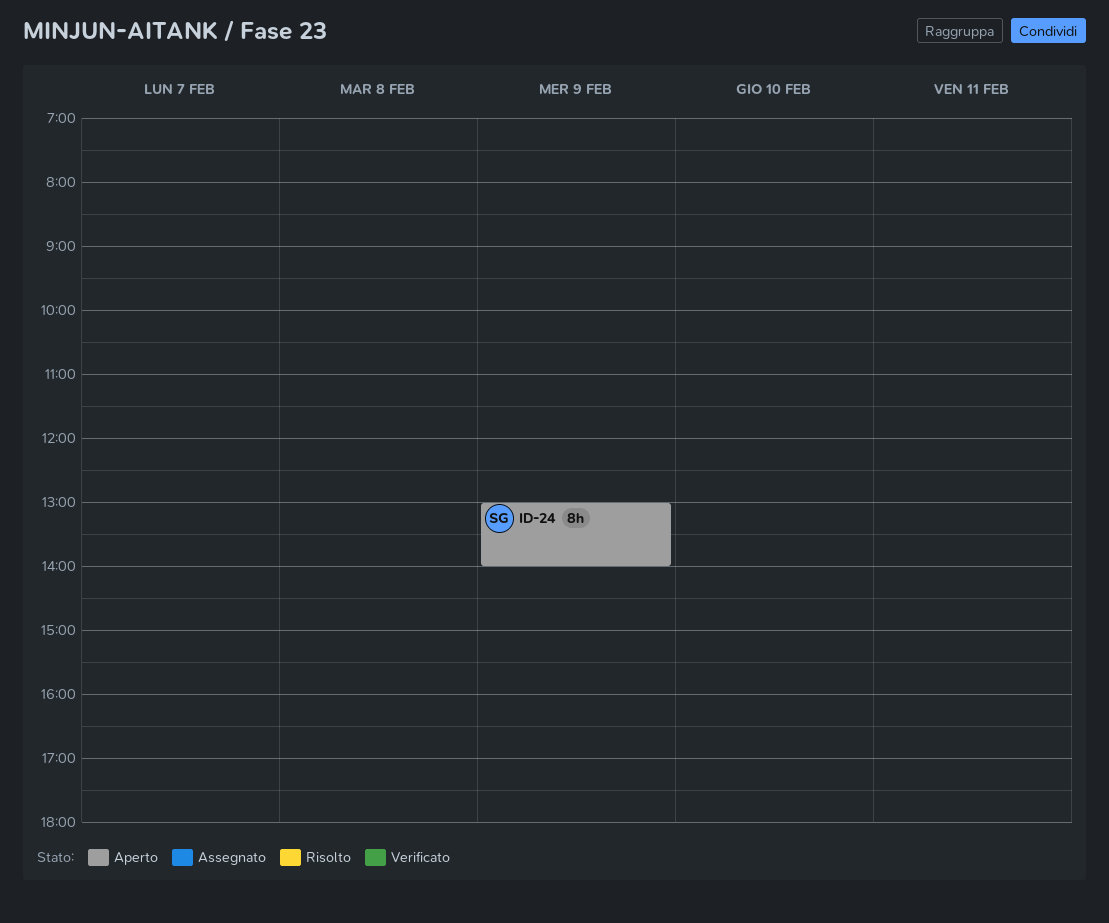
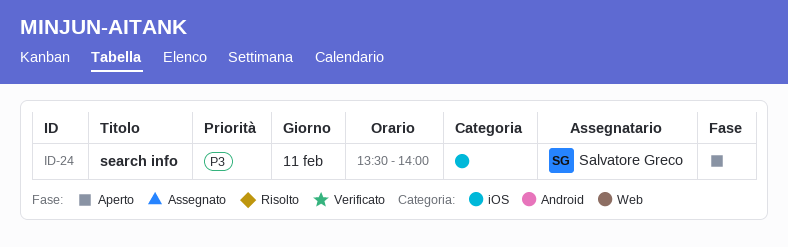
ID-24, day: Feb 9 -> Feb 11
ID-24, begins: 13:00 -> 13:30

